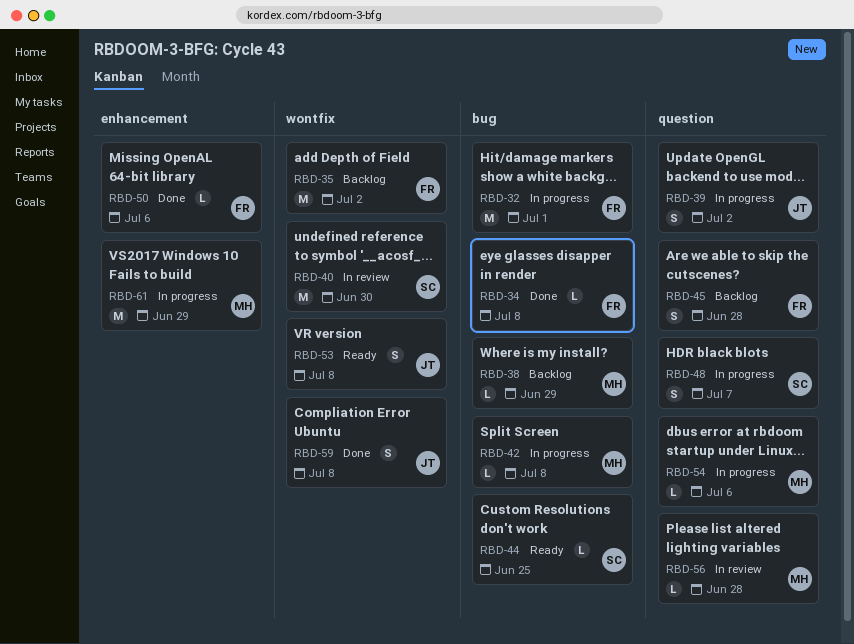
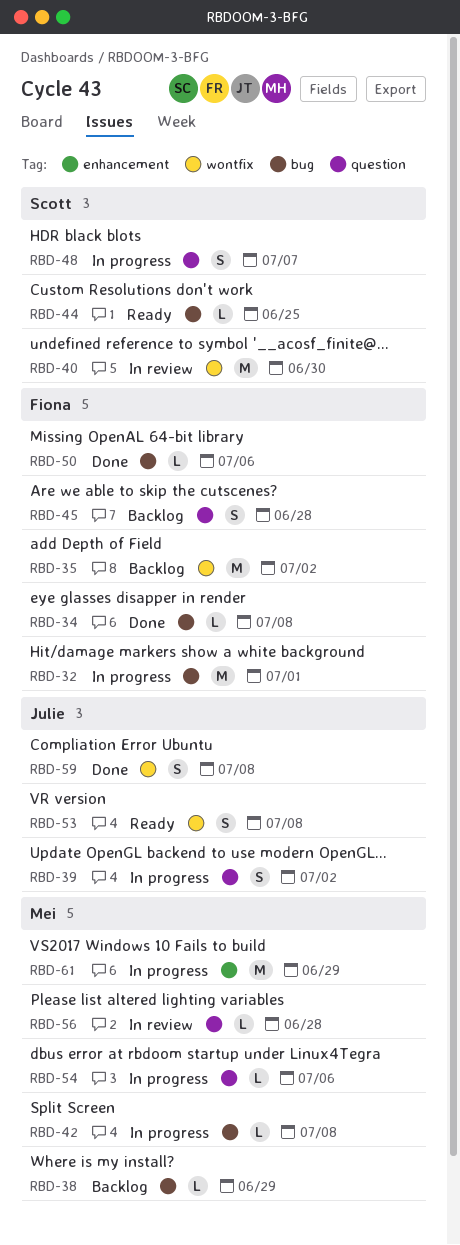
RBD-50, label: enhancement -> bug

